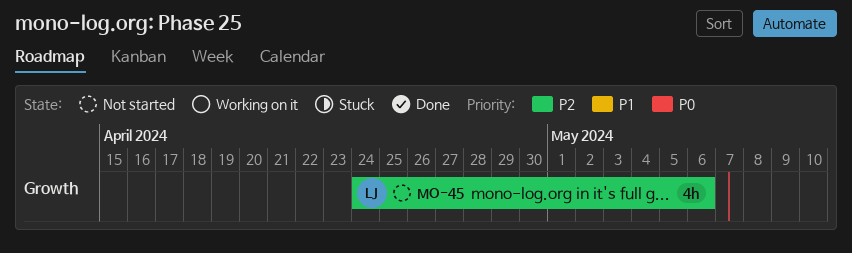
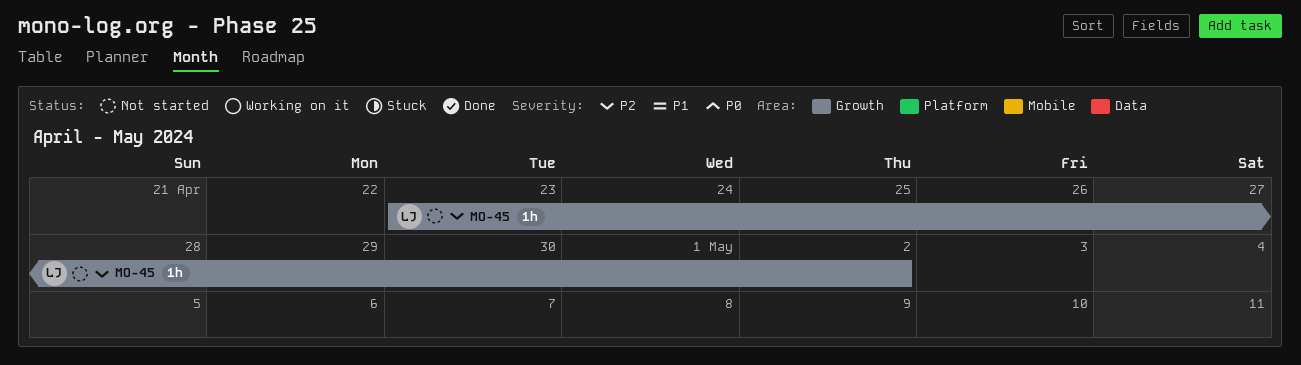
MO-45, estimate: 4h -> 1h
MO-45, start: Apr 24 -> Apr 23
MO-45, due: May 6 -> May 2

